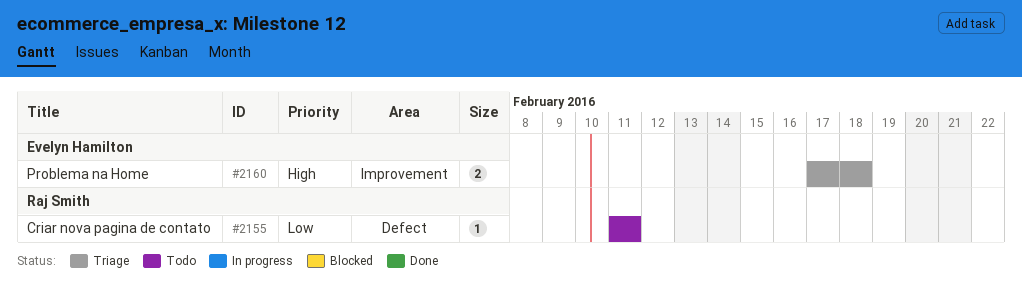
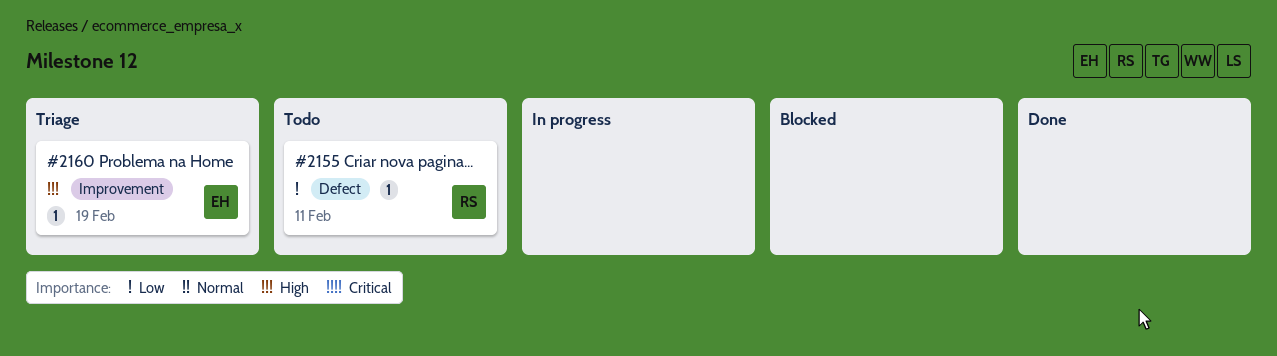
#2160, estimate: 2 -> 1
#2160, due: Feb 18 -> Feb 19

